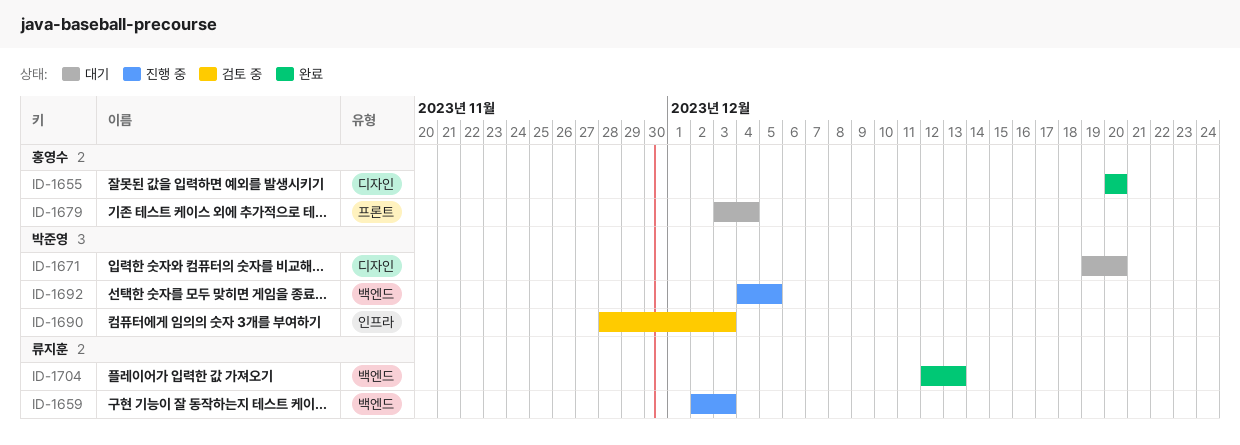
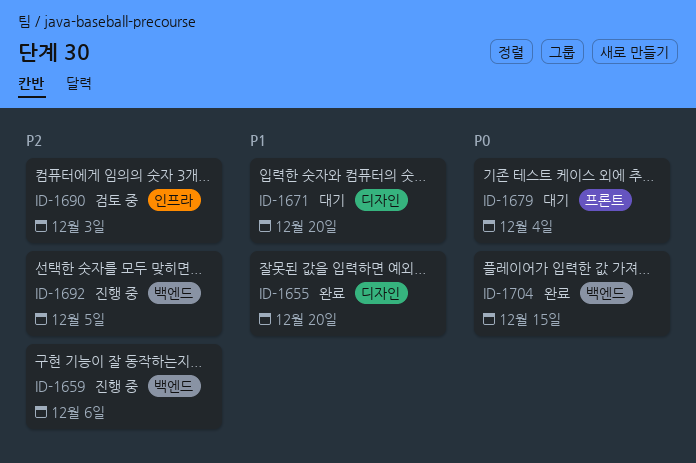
ID-1659, due: Dec 3 -> Dec 6
ID-1704, due: Dec 13 -> Dec 15

